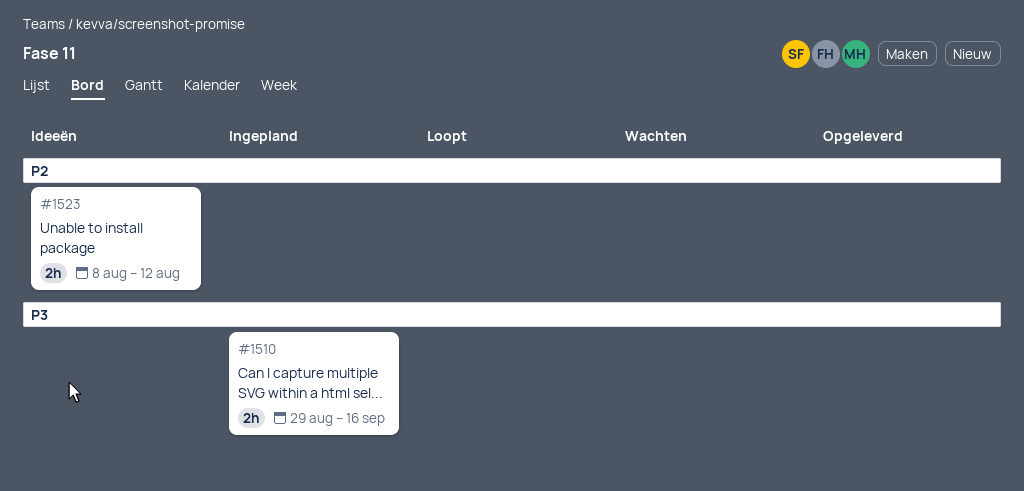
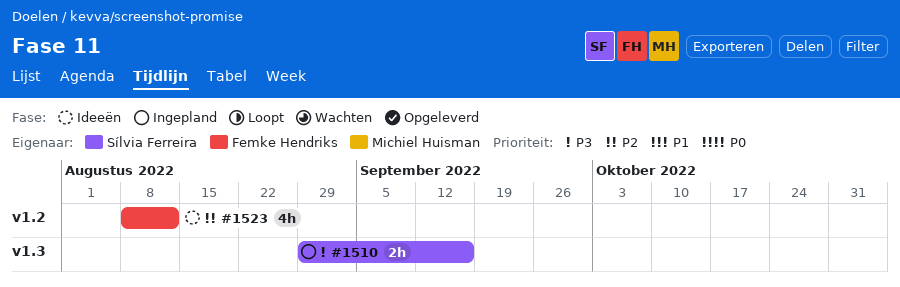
#1523, estimate: 2h -> 4h

